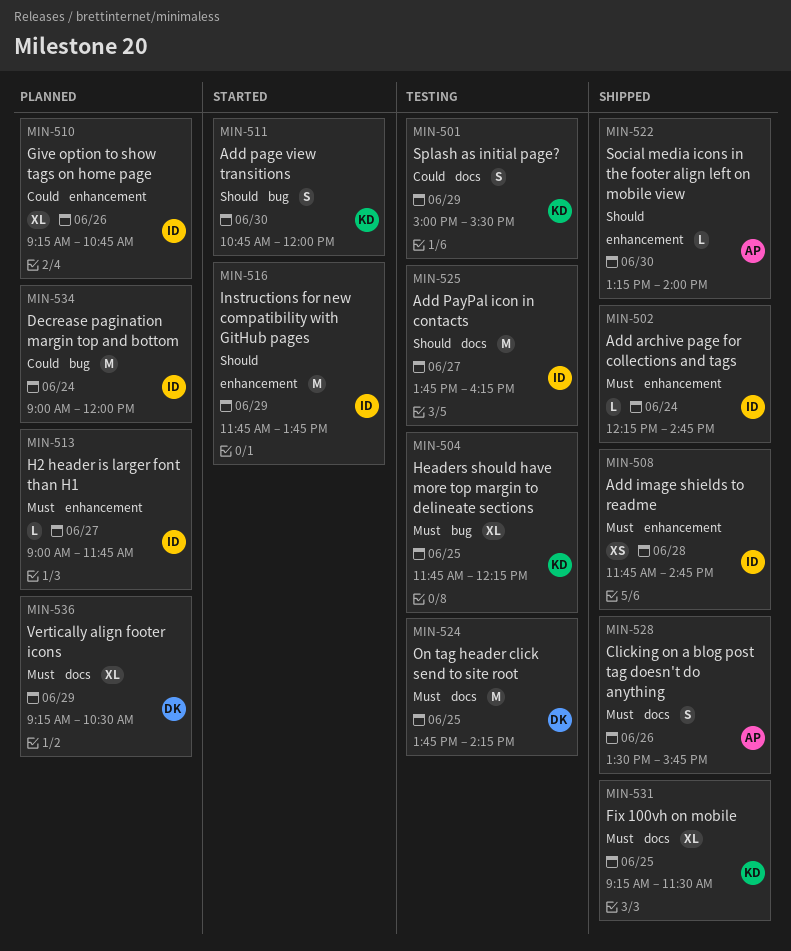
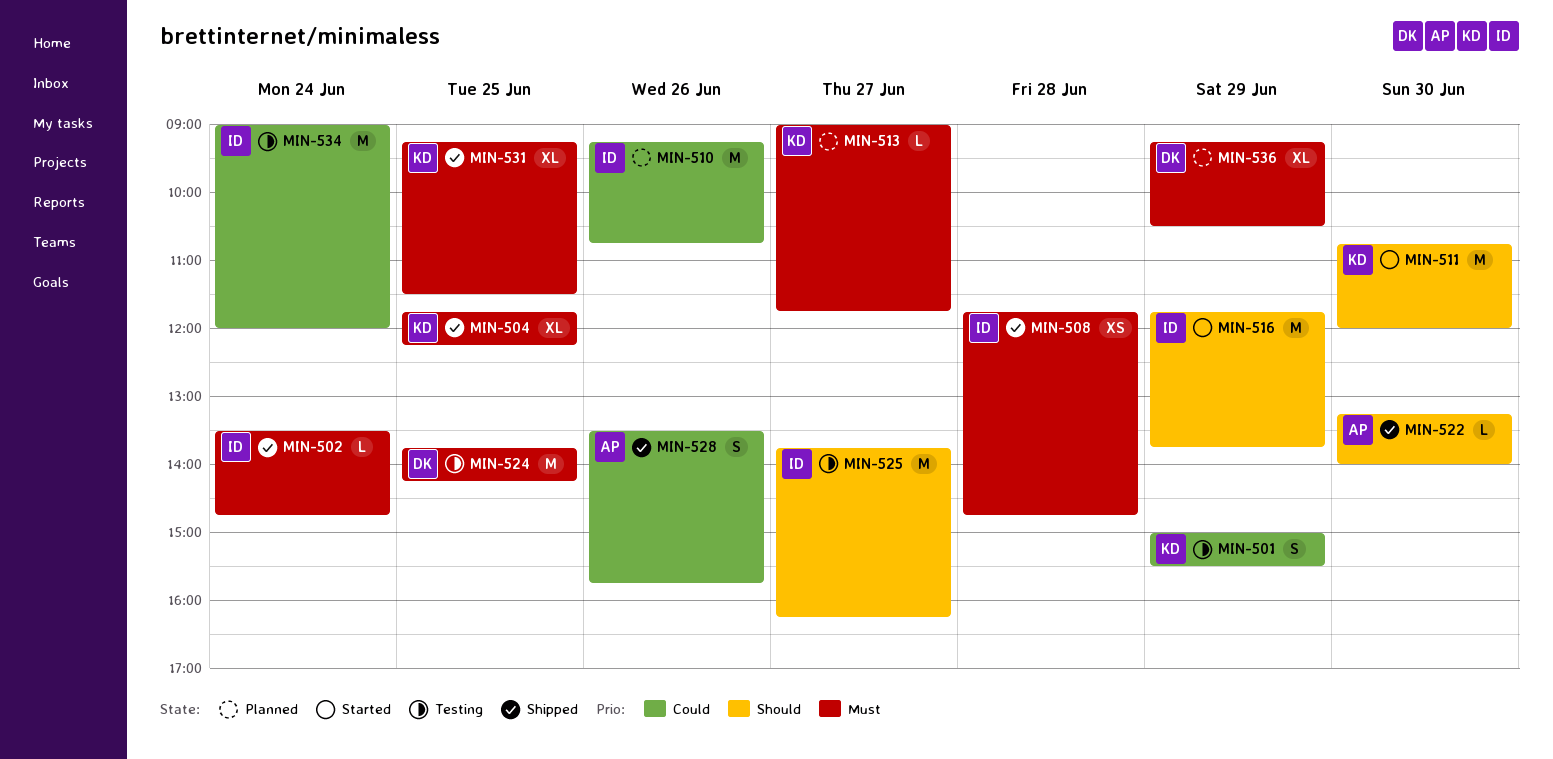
MIN-502, begins: 12:15 -> 13:30
MIN-504, status: Testing -> Shipped
MIN-510, estimate: XL -> M
MIN-511, estimate: S -> M
MIN-513, owner: ID -> KD
MIN-528, priority: Must -> Could
MIN-534, status: Planned -> Testing

